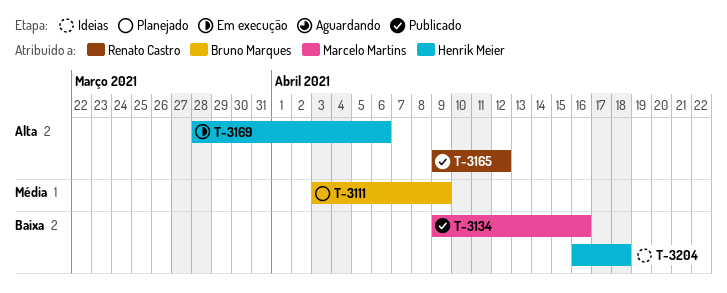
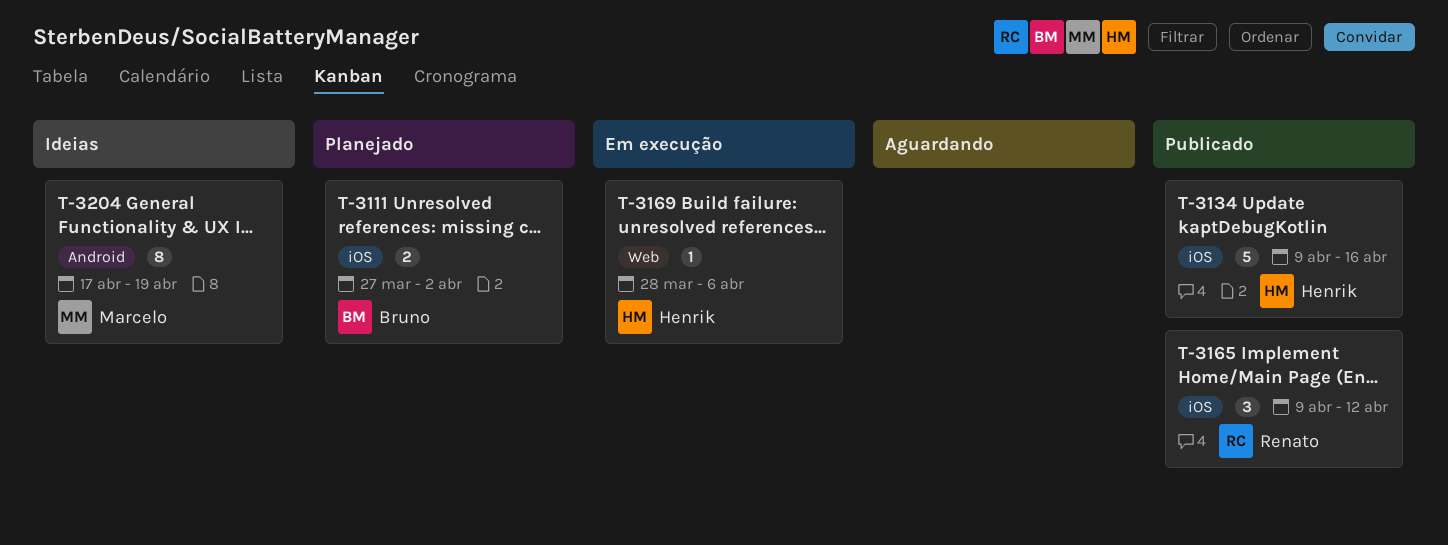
T-3111, start: Apr 3 -> Mar 27
T-3111, due: Apr 9 -> Apr 2
T-3134, owner: Marcelo Martins -> Henrik Meier
T-3204, owner: Henrik Meier -> Marcelo Martins
T-3204, start: Apr 16 -> Apr 17
T-3204, due: Apr 18 -> Apr 19

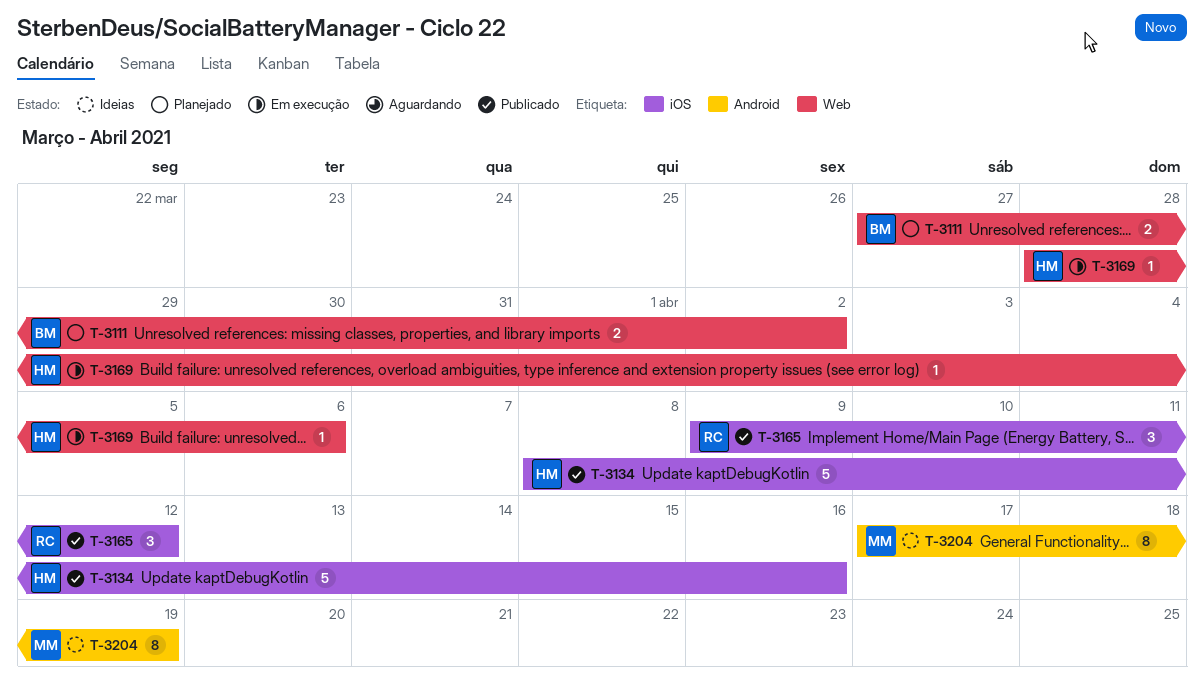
T-3111, label: iOS -> Web
T-3134, start: Apr 9 -> Apr 8

